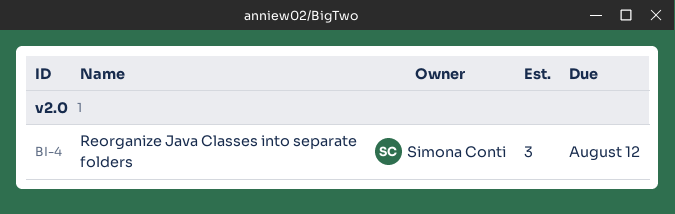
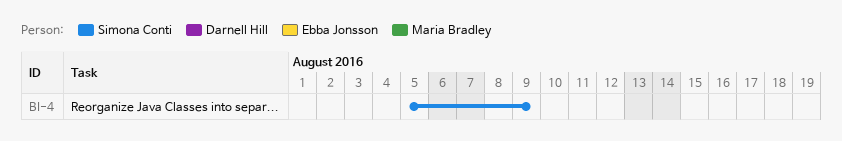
BI-4, due: Aug 12 -> Aug 9

